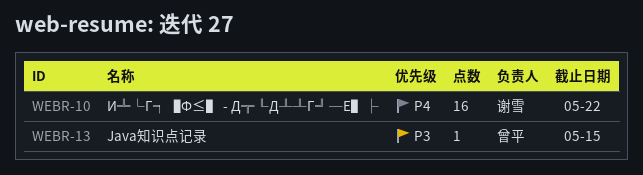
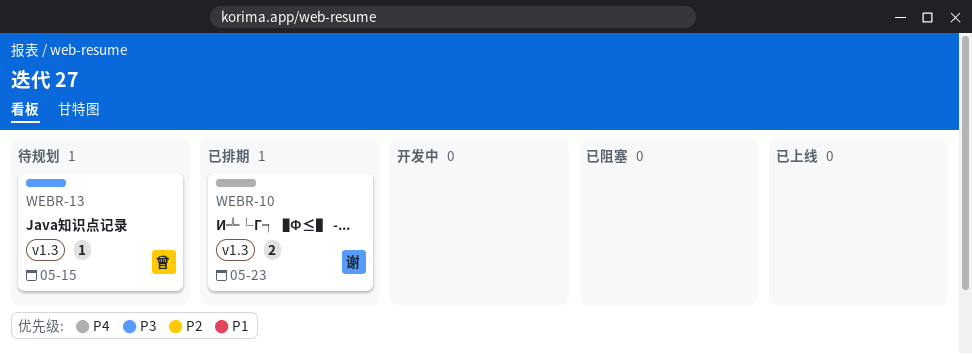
WEBR-10, estimate: 16 -> 2
WEBR-10, due: May 22 -> May 23

